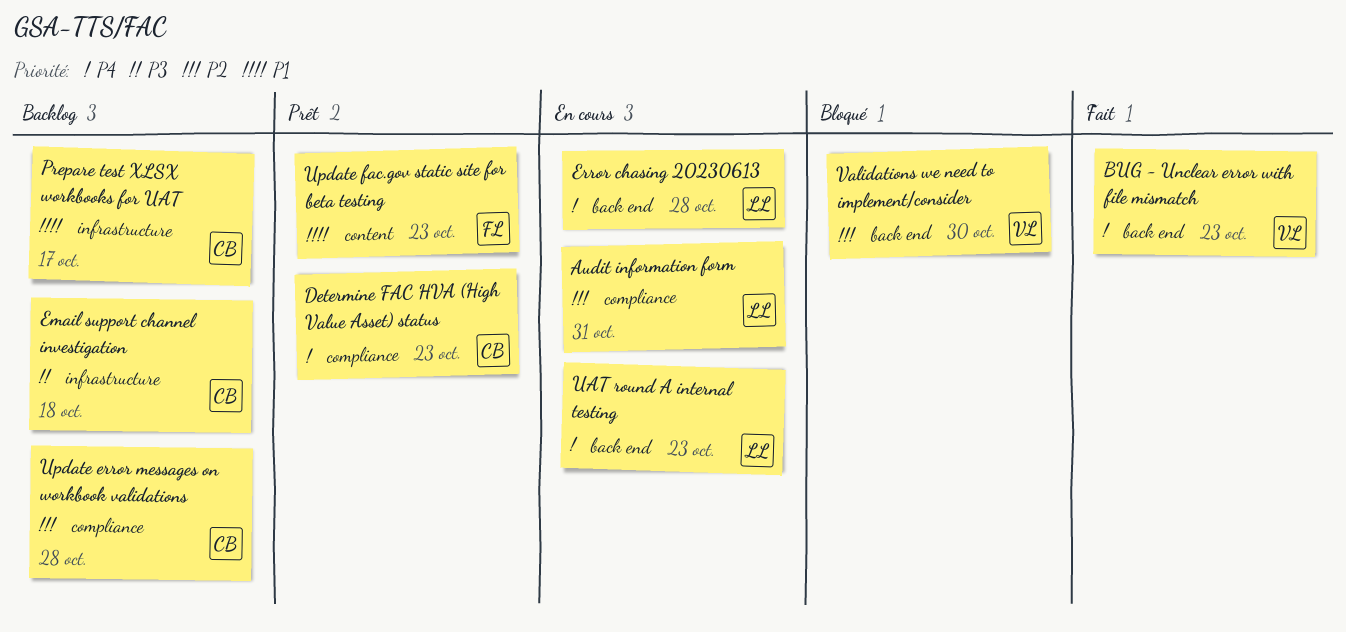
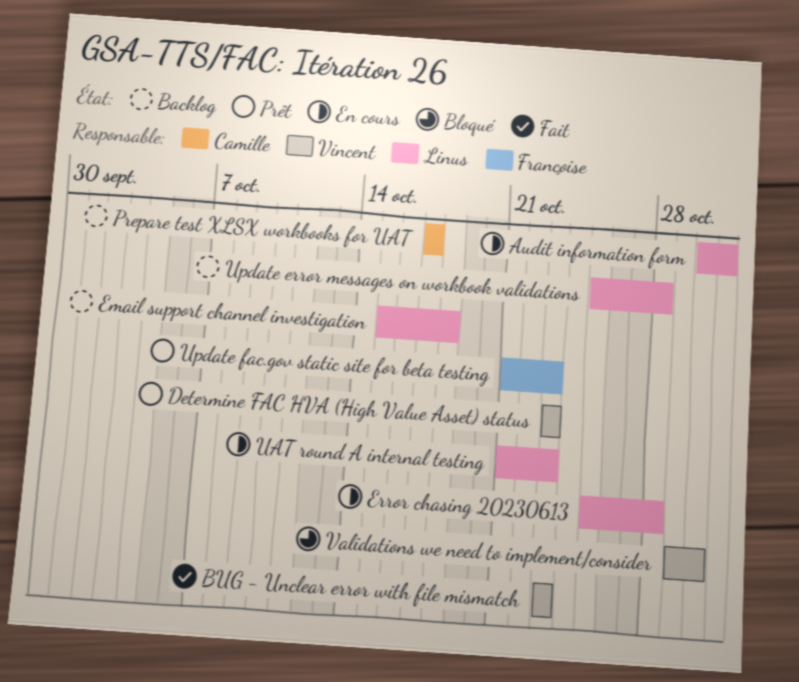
Determine FAC HVA (High Value Asset) status, owner: Camille -> Vincent
Email support channel investigation, owner: Camille -> Linus
Update error messages on workbook validations, owner: Camille -> Linus

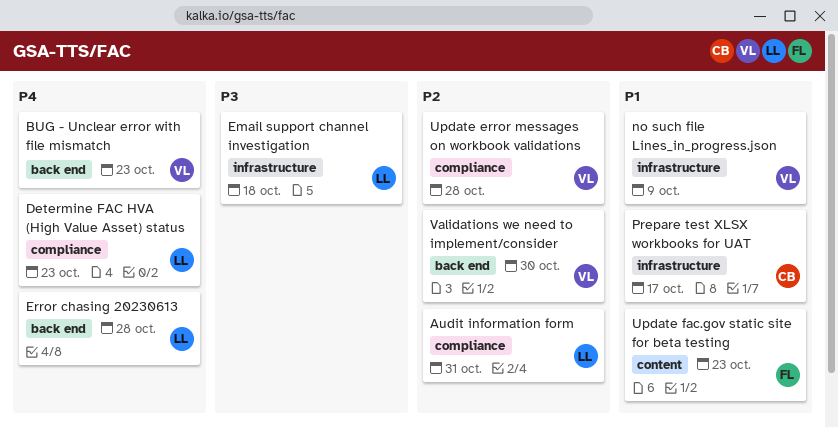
Determine FAC HVA (High Value Asset) status, owner: Vincent -> Linus
no such file Lines_in_progress.json: none -> present
UAT round A internal testing: present -> none
Update error messages on workbook validations, owner: Linus -> Vincent

